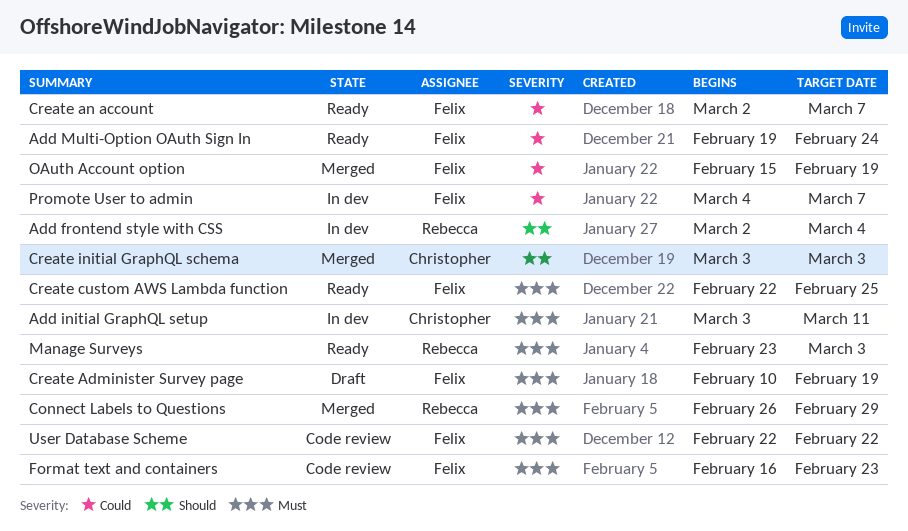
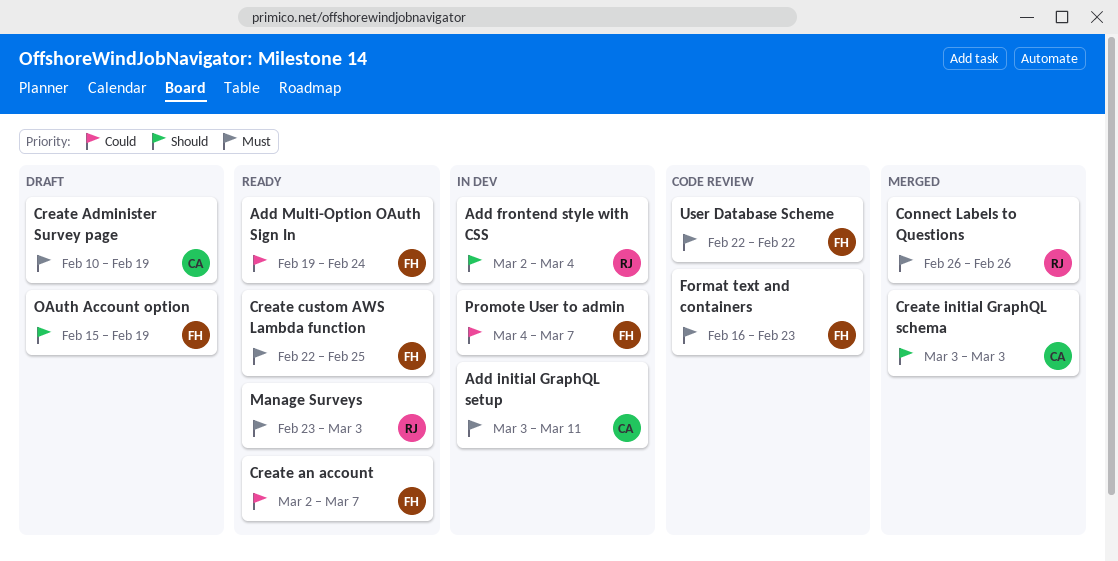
Connect Labels to Questions, due: Feb 29 -> Feb 26
Create Administer Survey page, owner: Felix -> Christopher
OAuth Account option, status: Merged -> Draft
OAuth Account option, priority: Could -> Should

